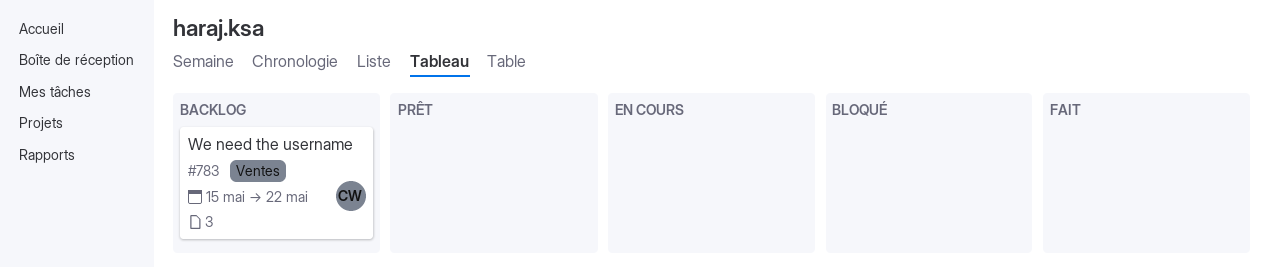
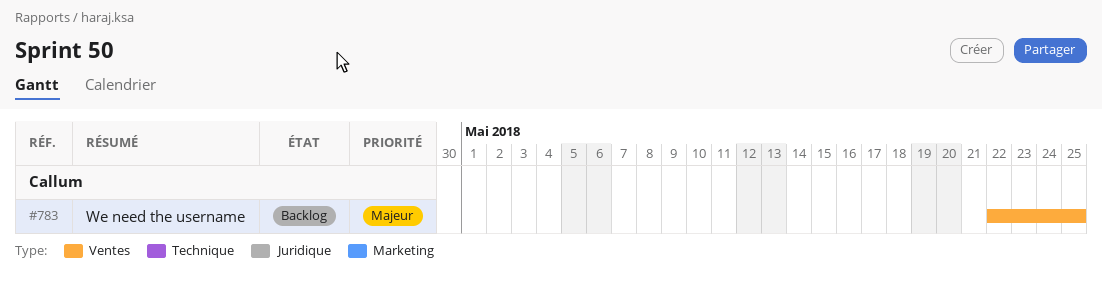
#783, start: May 15 -> May 22
#783, due: May 22 -> May 25

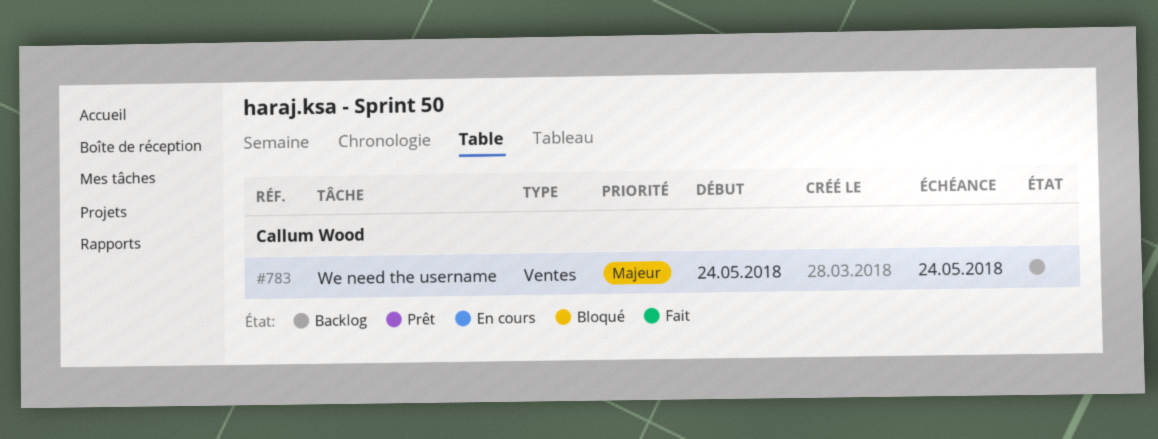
#783, start: May 22 -> May 24
#783, due: May 25 -> May 24

